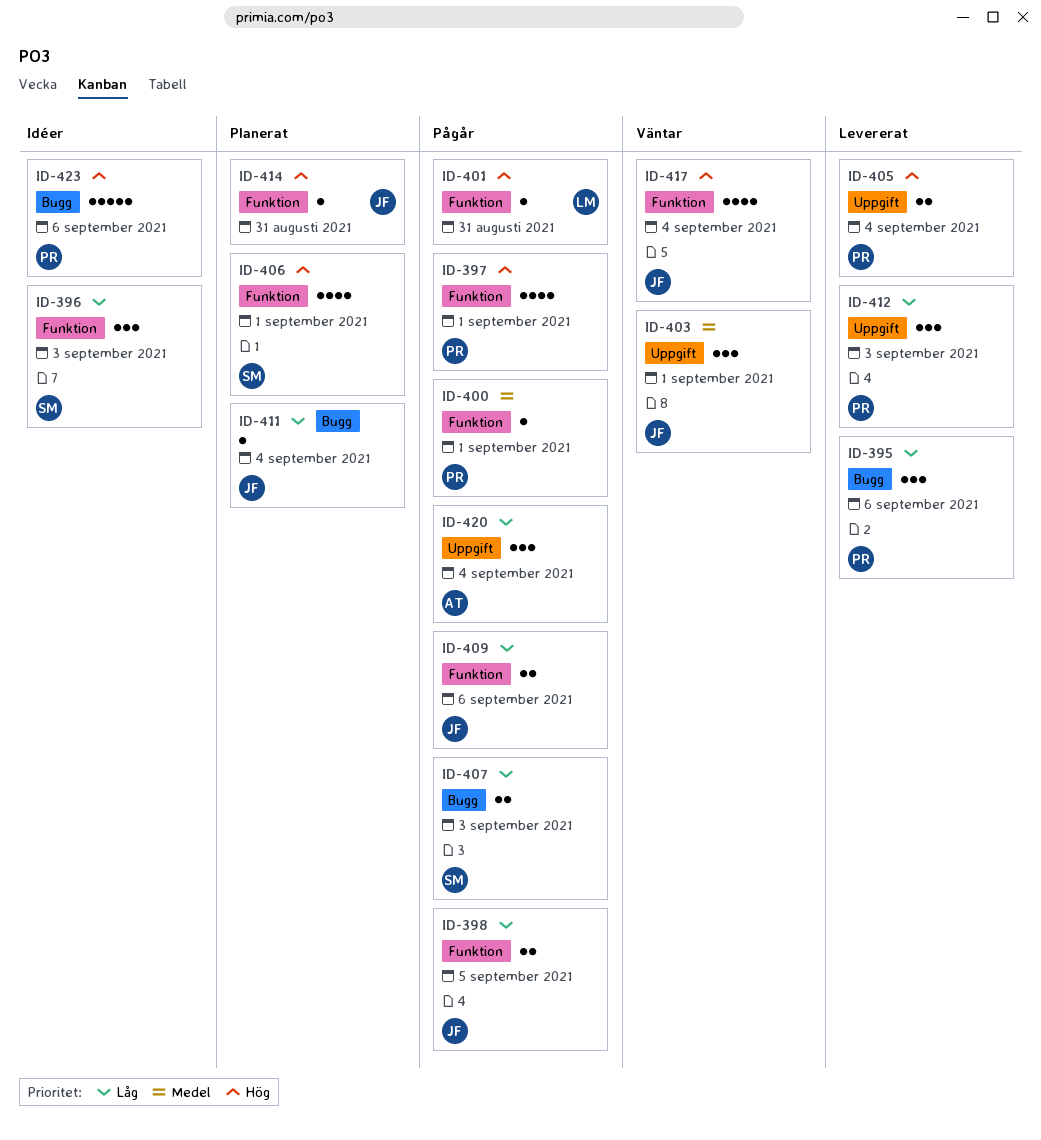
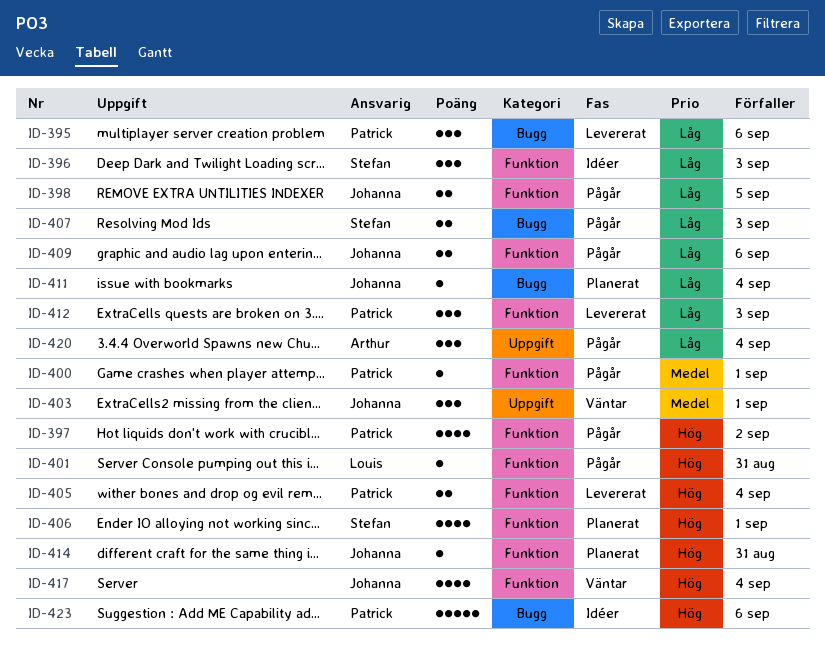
ID-397, due: Sep 1 -> Sep 2
ID-405, label: Uppgift -> Funktion
ID-412, label: Uppgift -> Funktion

